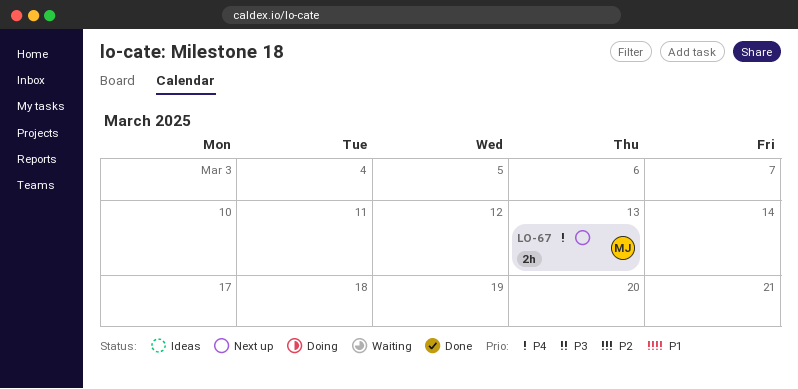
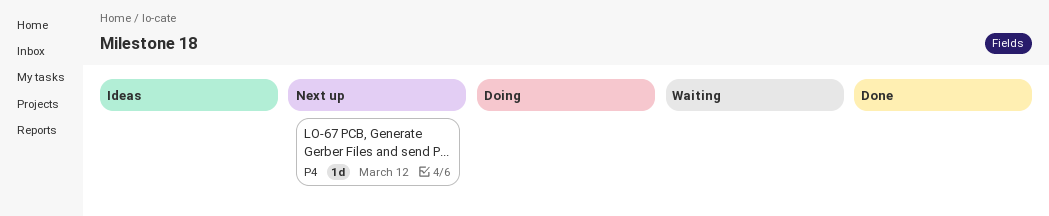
LO-67, estimate: 2h -> 1d
LO-67, due: Mar 13 -> Mar 12

